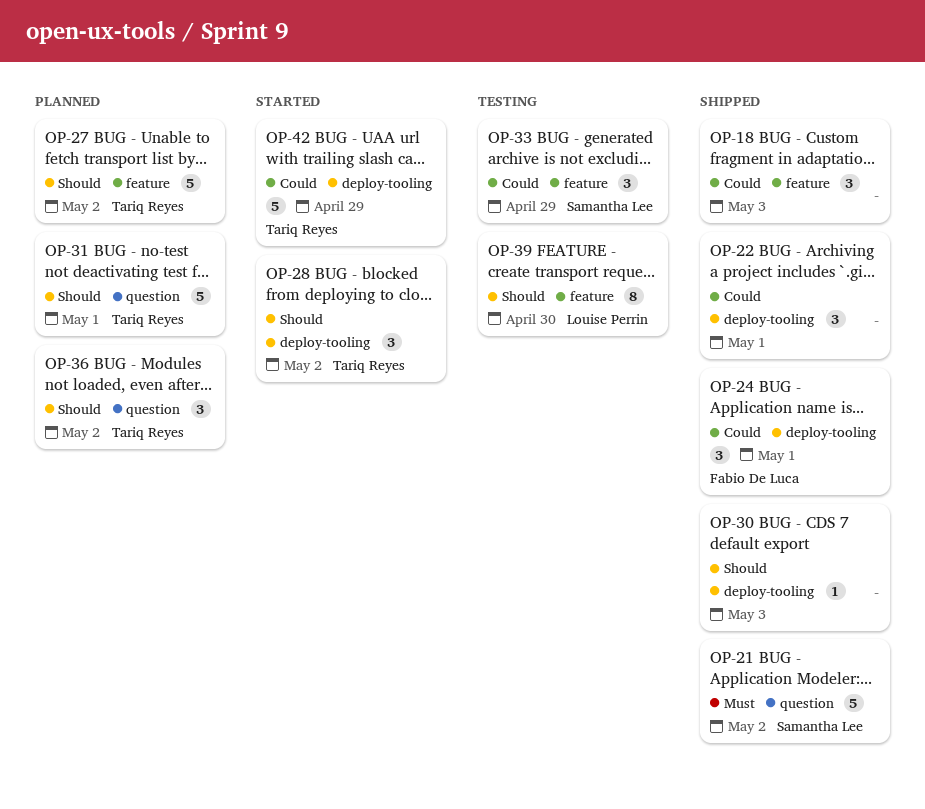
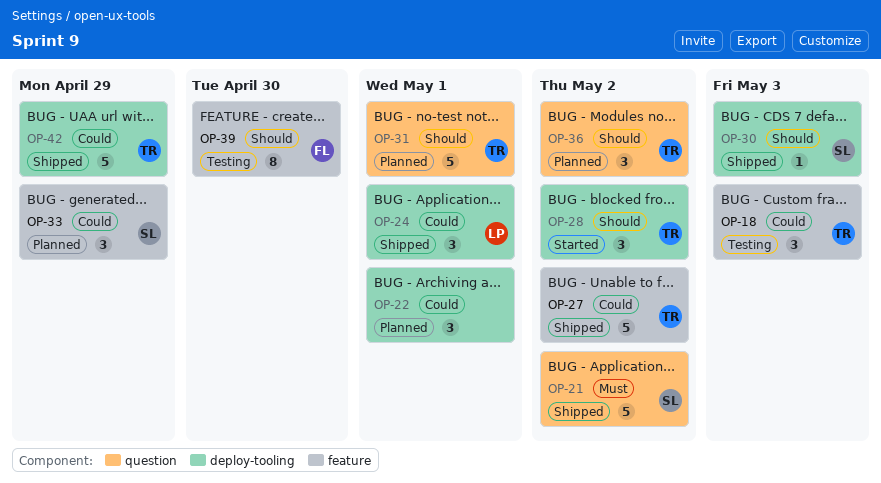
OP-18, status: Shipped -> Testing
OP-18, owner: none -> Tariq Reyes
OP-22, status: Shipped -> Planned
OP-24, owner: Fabio De Luca -> Louise Perrin
OP-27, status: Planned -> Shipped
OP-27, priority: Should -> Could
OP-30, owner: none -> Samantha Lee
OP-33, status: Testing -> Planned
OP-39, owner: Louise Perrin -> Fabio De Luca
OP-42, status: Started -> Shipped

